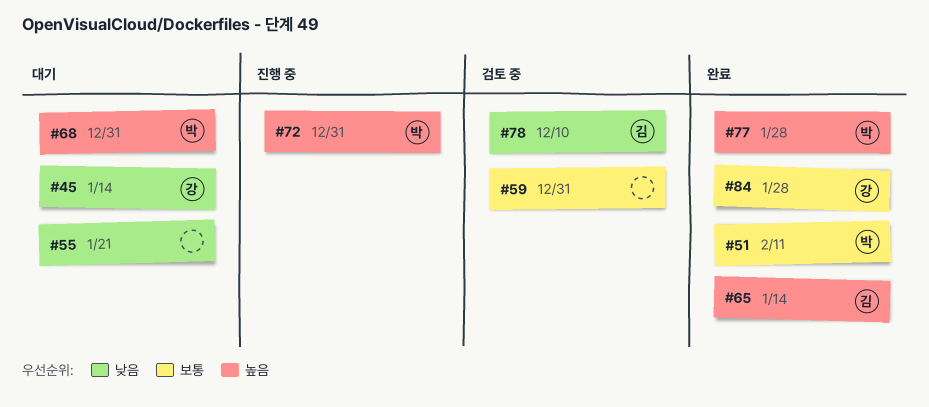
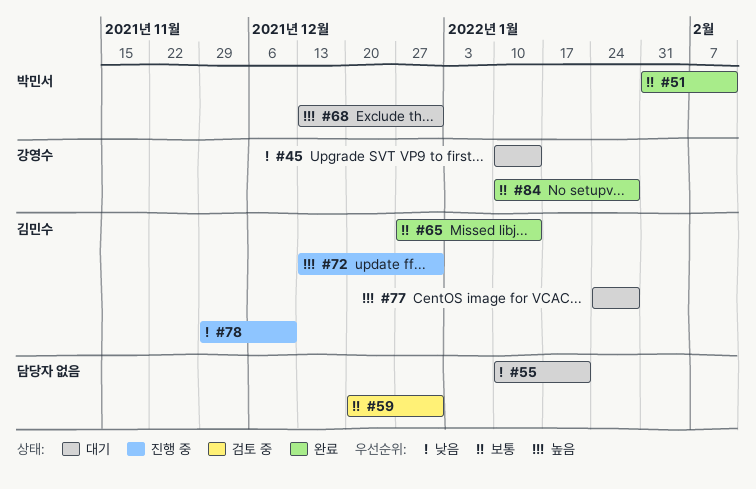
#65, priority: 높음 -> 보통
#72, owner: 박민서 -> 김민수
#77, status: 완료 -> 대기
#77, owner: 박민서 -> 김민수
#78, status: 검토 중 -> 진행 중

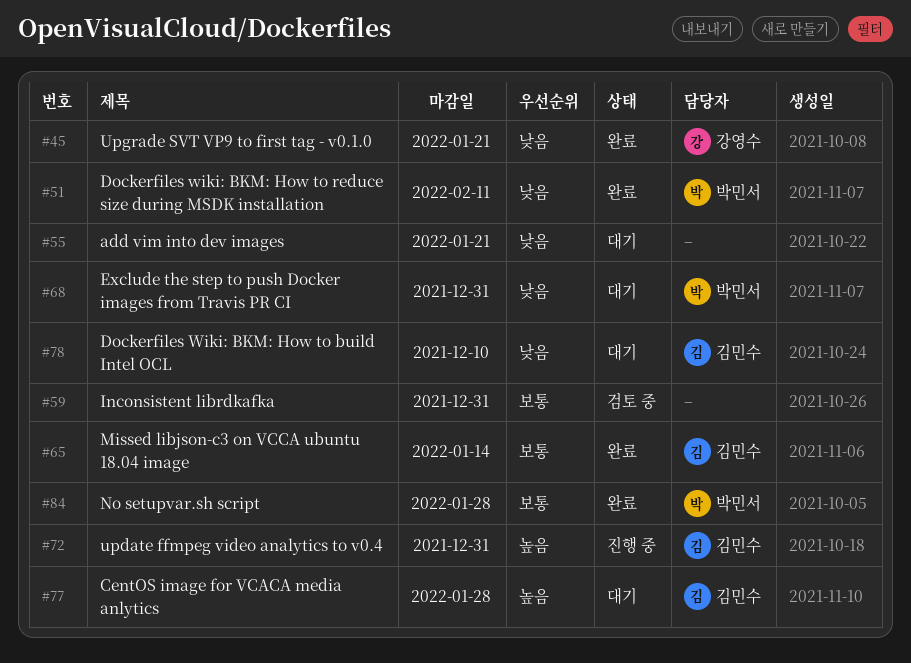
#45, status: 대기 -> 완료
#45, due: Jan 14 -> Jan 21
#51, priority: 보통 -> 낮음
#68, priority: 높음 -> 낮음
#78, status: 진행 중 -> 대기
#84, owner: 강영수 -> 박민서

